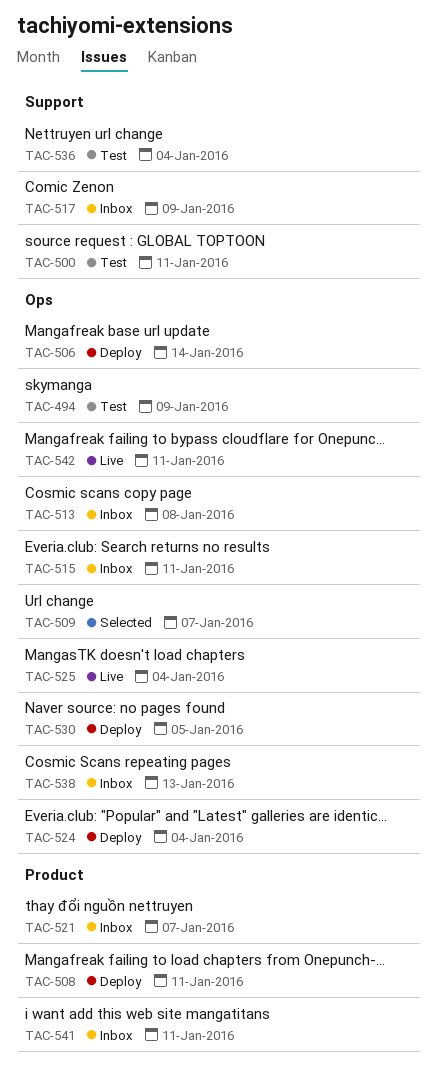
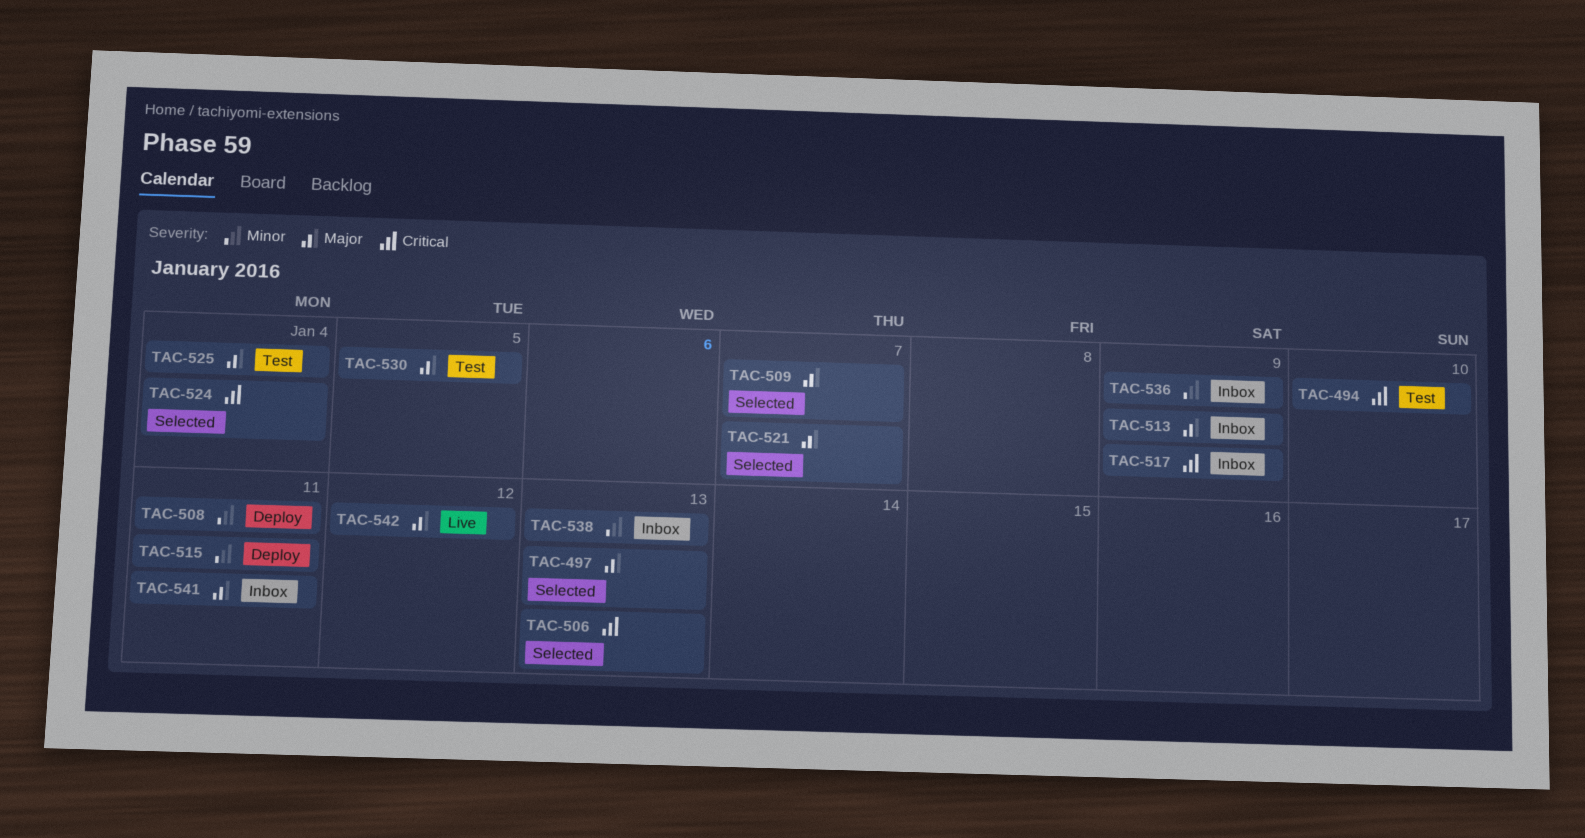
TAC-494, due: Jan 9 -> Jan 10
TAC-497: none -> present
TAC-500: present -> none
TAC-506, status: Deploy -> Selected
TAC-506, due: Jan 14 -> Jan 13
TAC-513, due: Jan 8 -> Jan 9
TAC-515, status: Inbox -> Deploy
TAC-521, status: Inbox -> Selected
TAC-524, status: Deploy -> Selected
TAC-525, status: Live -> Test
TAC-530, status: Deploy -> Test
TAC-536, status: Test -> Inbox
TAC-536, due: Jan 4 -> Jan 9
TAC-542, due: Jan 11 -> Jan 12

